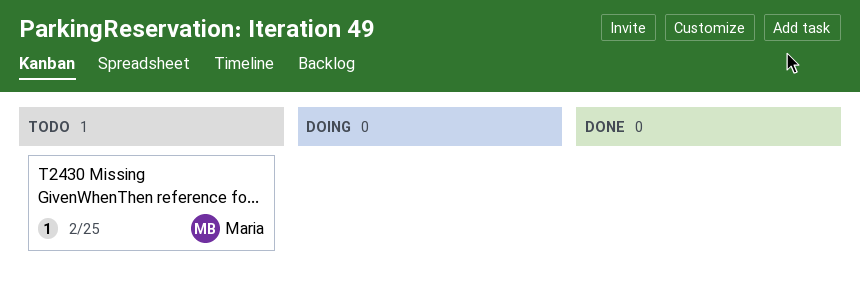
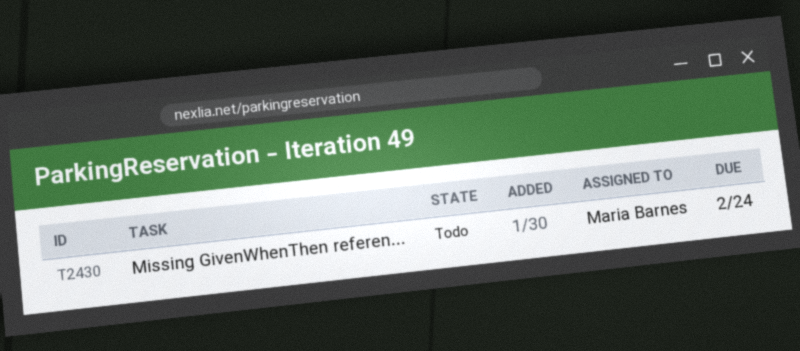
T2430, due: Feb 25 -> Feb 24

